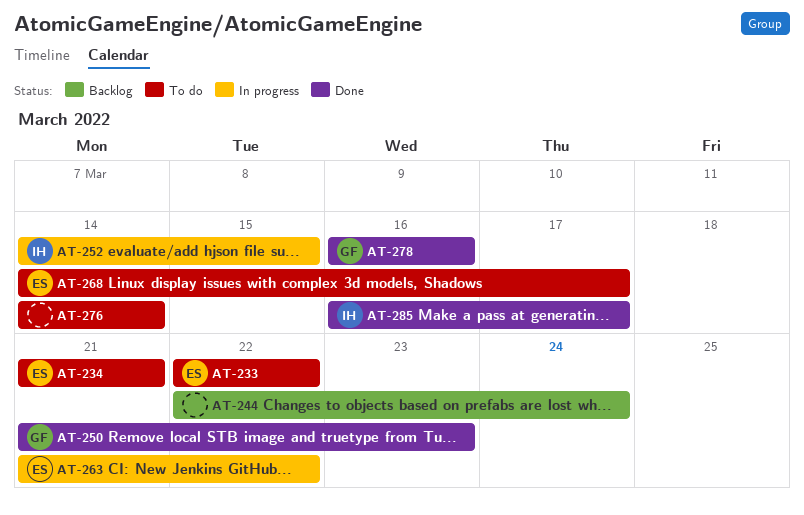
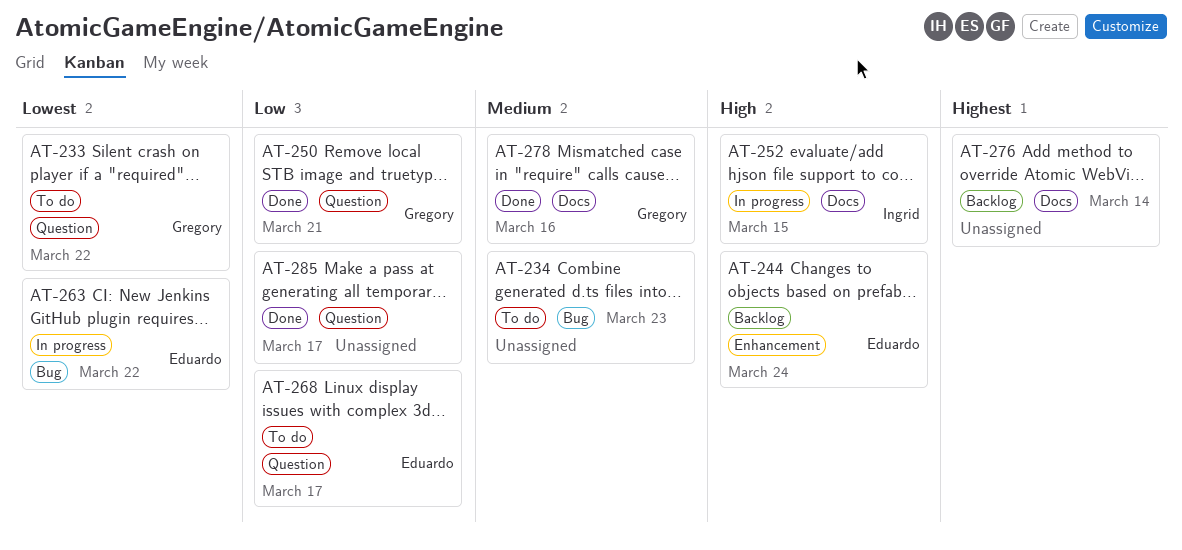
AT-233, owner: Eduardo -> Gregory
AT-234, owner: Eduardo -> none
AT-234, due: Mar 21 -> Mar 23
AT-244, owner: none -> Eduardo
AT-250, due: Mar 23 -> Mar 21
AT-276, status: To do -> Backlog
AT-285, owner: Ingrid -> none

